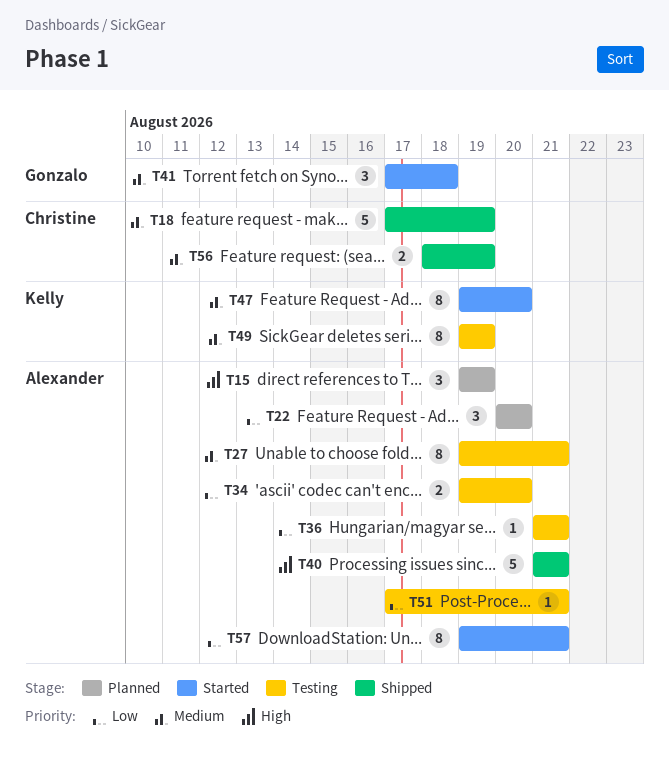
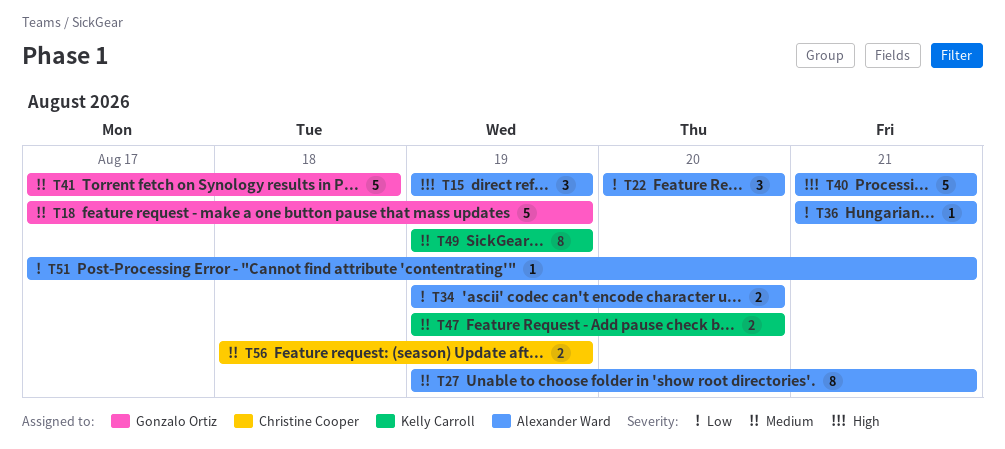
T18, owner: Christine Cooper -> Gonzalo Ortiz
T41, estimate: 3 -> 5
T47, estimate: 8 -> 2
T57: present -> none

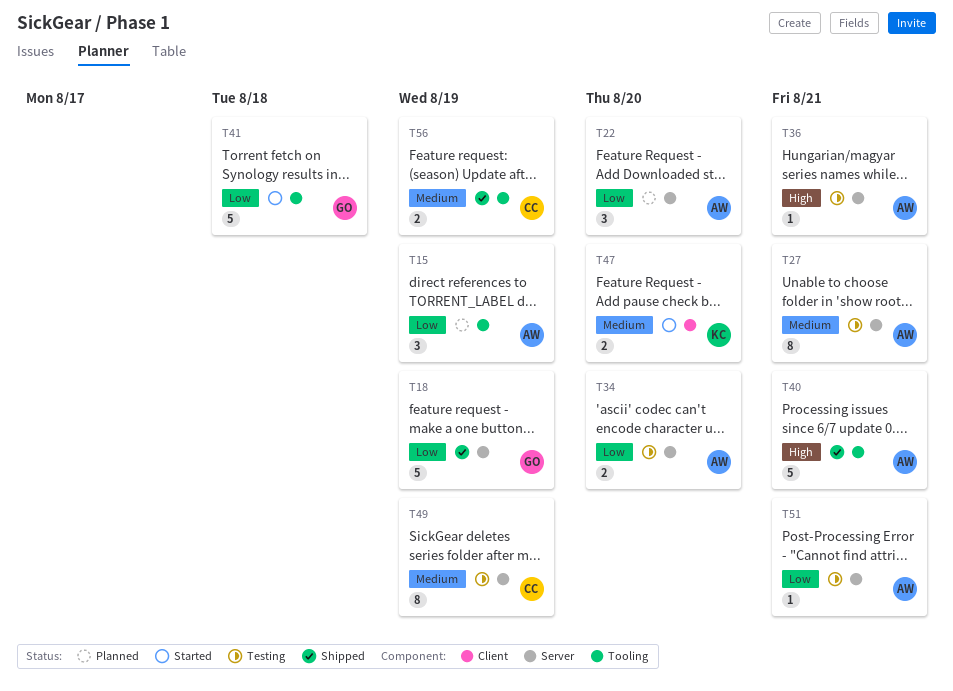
T15, priority: High -> Low
T18, priority: Medium -> Low
T36, priority: Low -> High
T41, priority: Medium -> Low
T49, owner: Kelly Carroll -> Christine Cooper

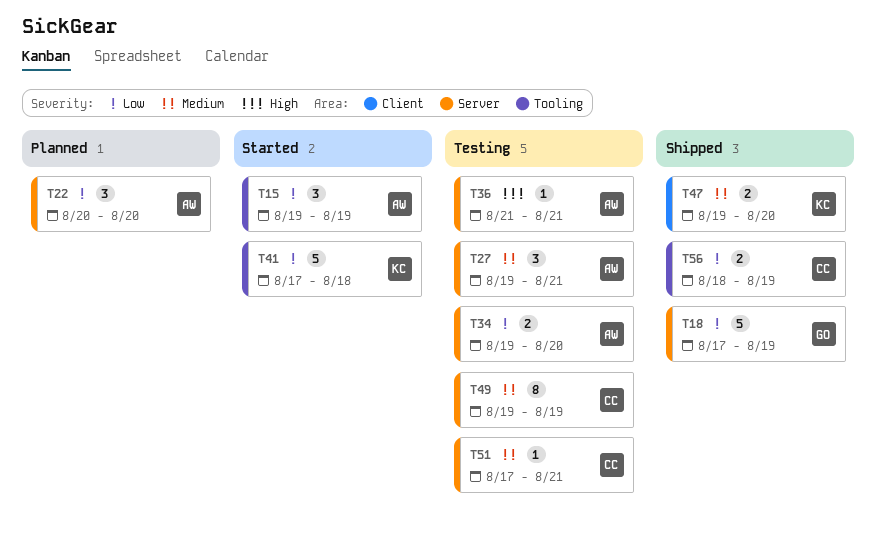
T15, status: Planned -> Started
T27, estimate: 8 -> 3
T40: present -> none
T41, owner: GO -> KC
T47, status: Started -> Shipped
T51, owner: AW -> CC
T51, priority: Low -> Medium
T56, priority: Medium -> Low

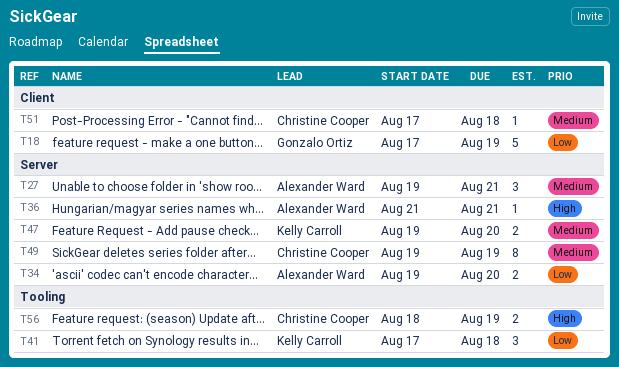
T15: present -> none
T18, label: Server -> Client
T22: present -> none
T41, estimate: 5 -> 3
T47, label: Client -> Server
T51, label: Server -> Client
T51, due: Aug 21 -> Aug 18
T56, priority: Low -> High

